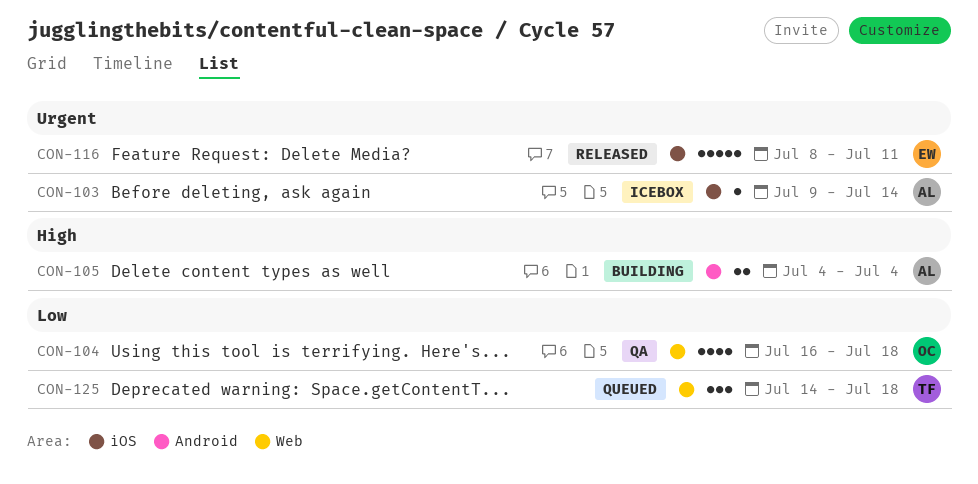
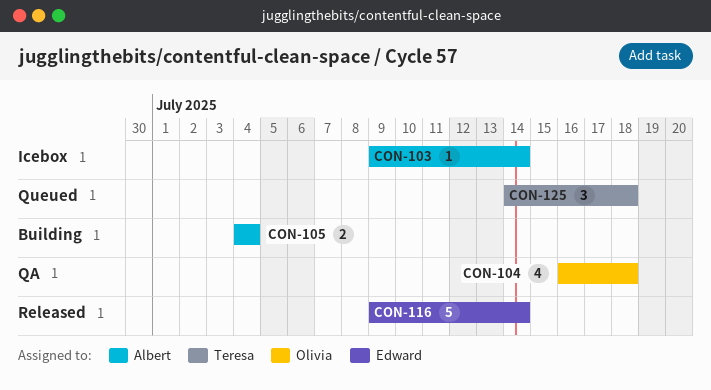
CON-116, start: Jul 8 -> Jul 9
CON-116, due: Jul 11 -> Jul 14

